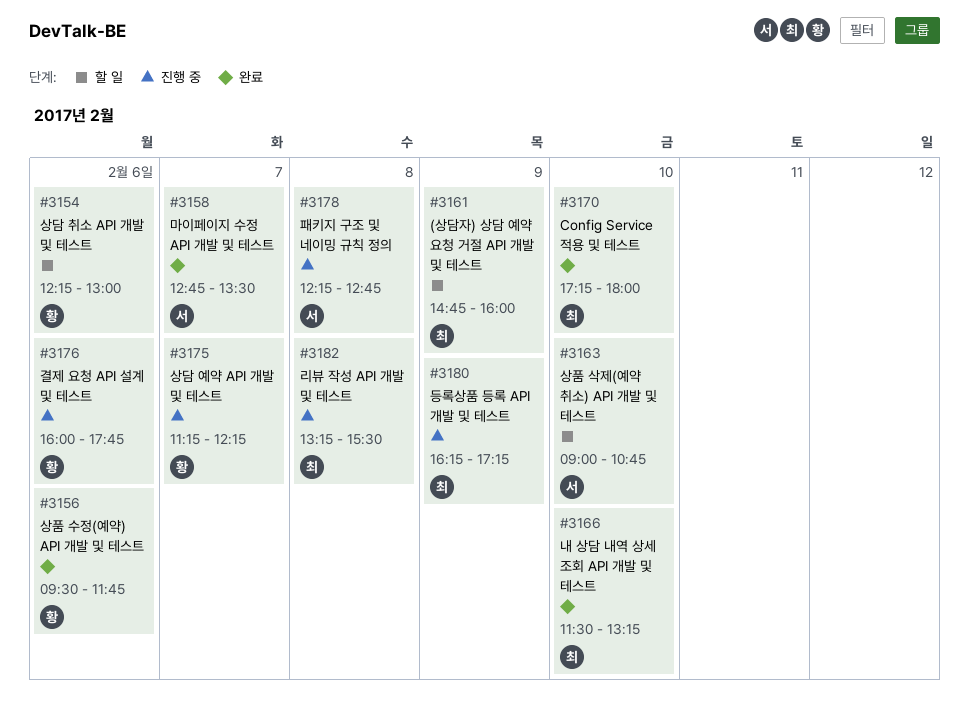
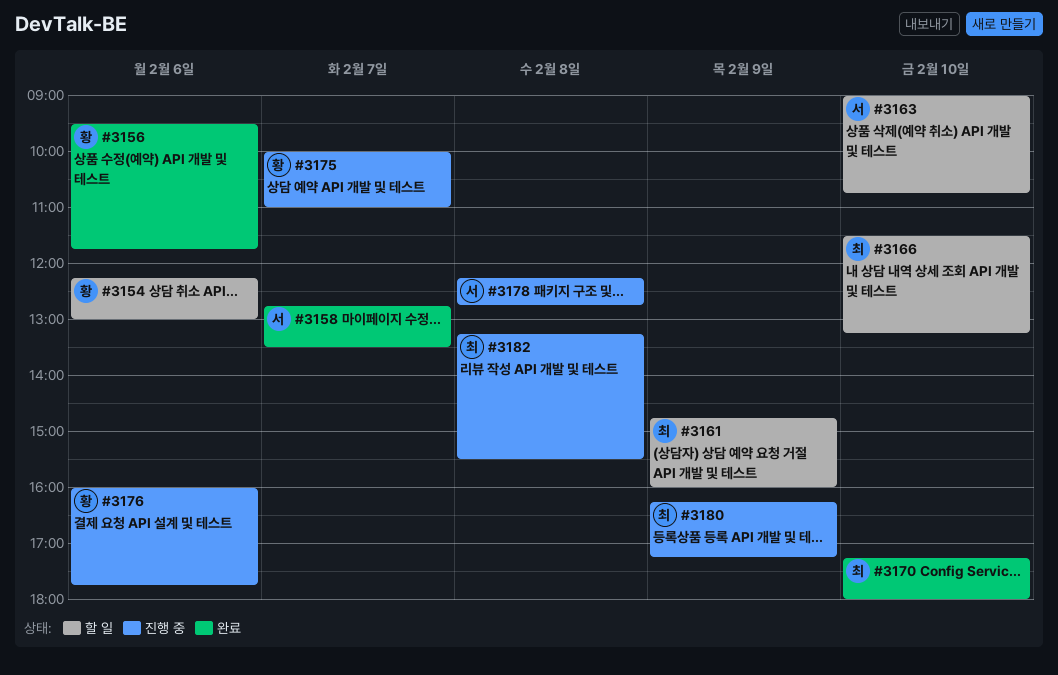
#3166, status: 완료 -> 할 일
#3175, begins: 11:15 -> 10:00
#3175, ends: 12:15 -> 11:00

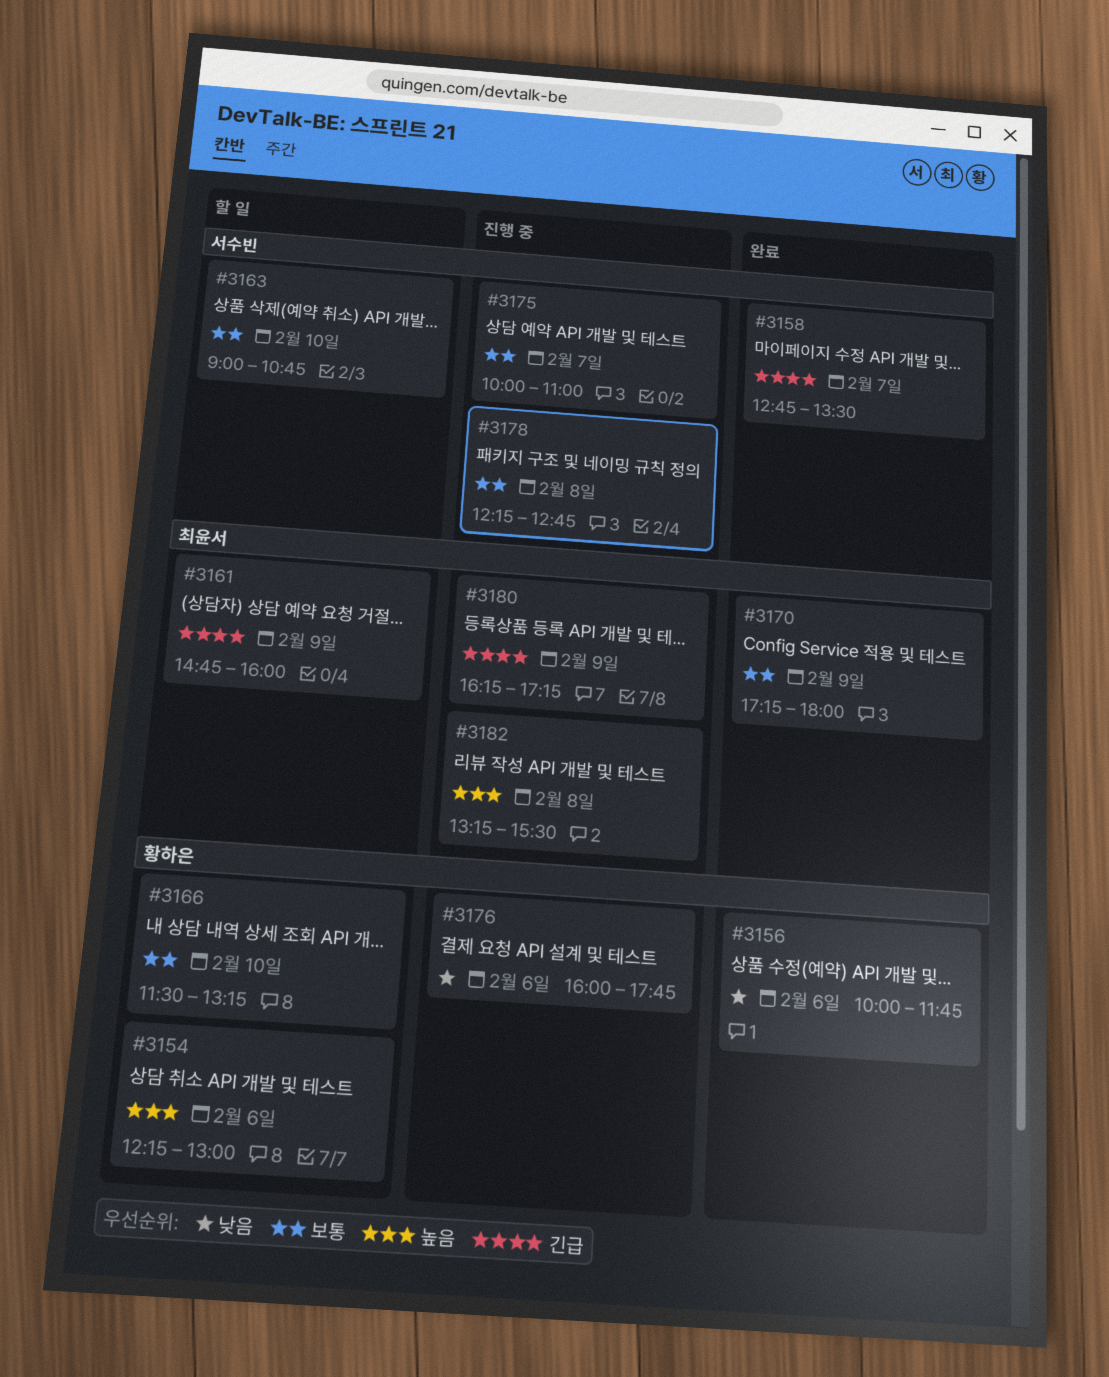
#3156, begins: 09:30 -> 10:00
#3166, owner: 최윤서 -> 황하은
#3170, day: Feb 10 -> Feb 9
#3175, owner: 황하은 -> 서수빈

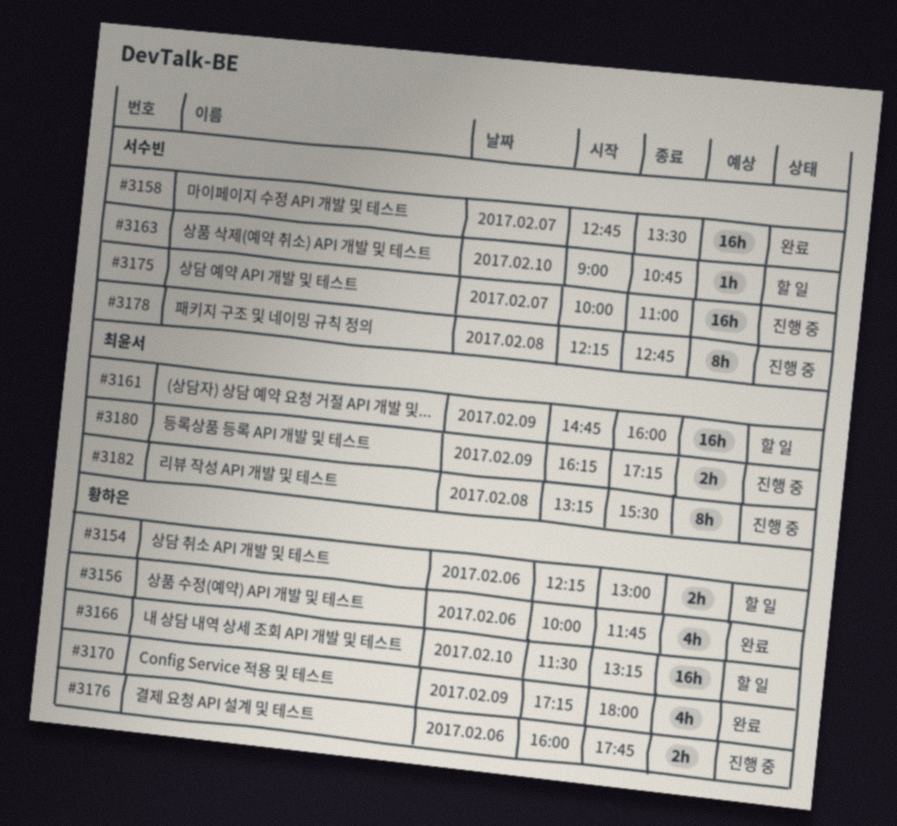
#3170, owner: 최윤서 -> 황하은

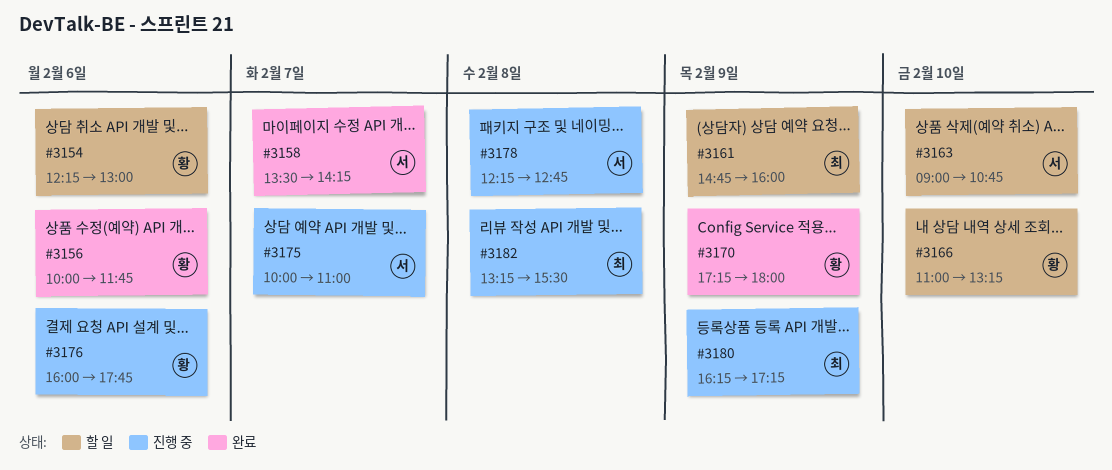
#3158, begins: 12:45 -> 13:30
#3158, ends: 13:30 -> 14:15
#3166, begins: 11:30 -> 11:00

